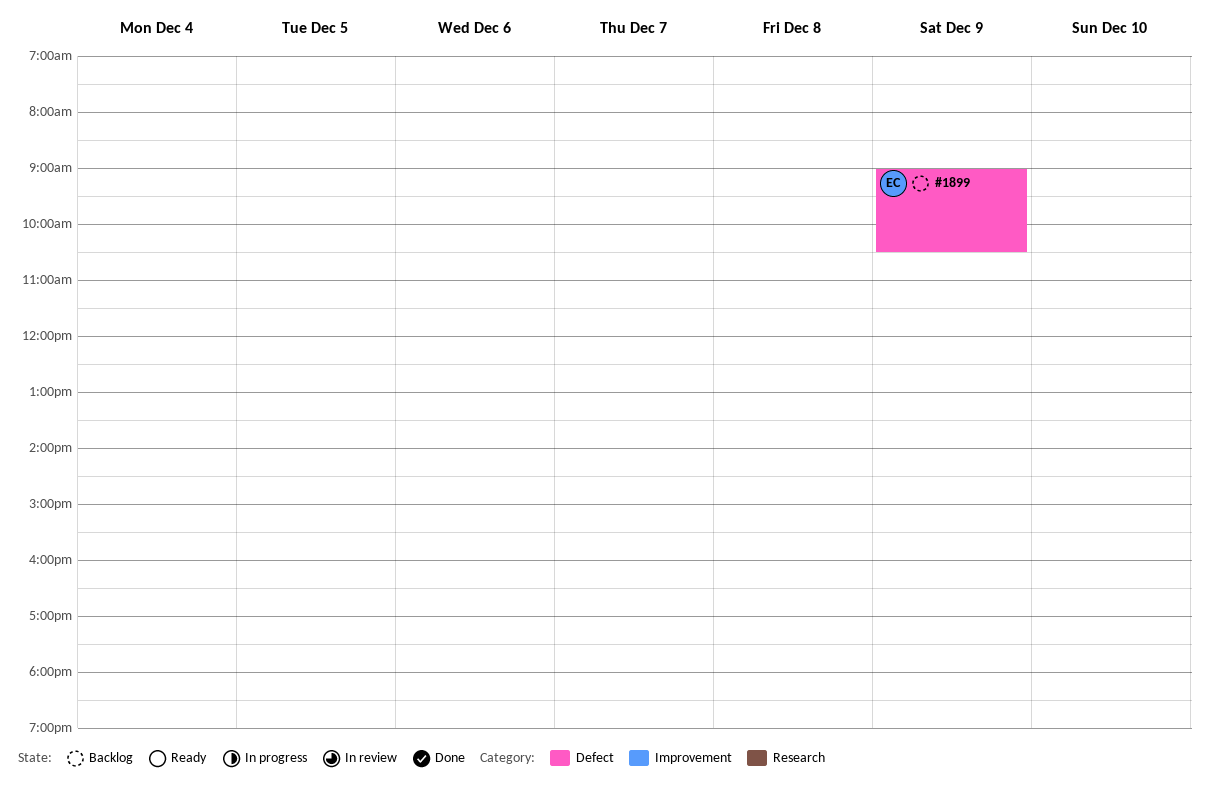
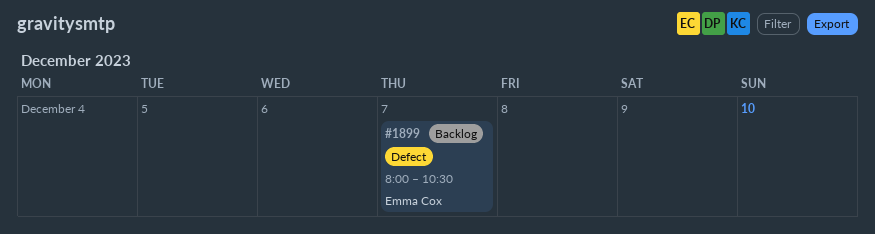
#1899, day: Dec 9 -> Dec 7
#1899, begins: 09:00 -> 08:00

